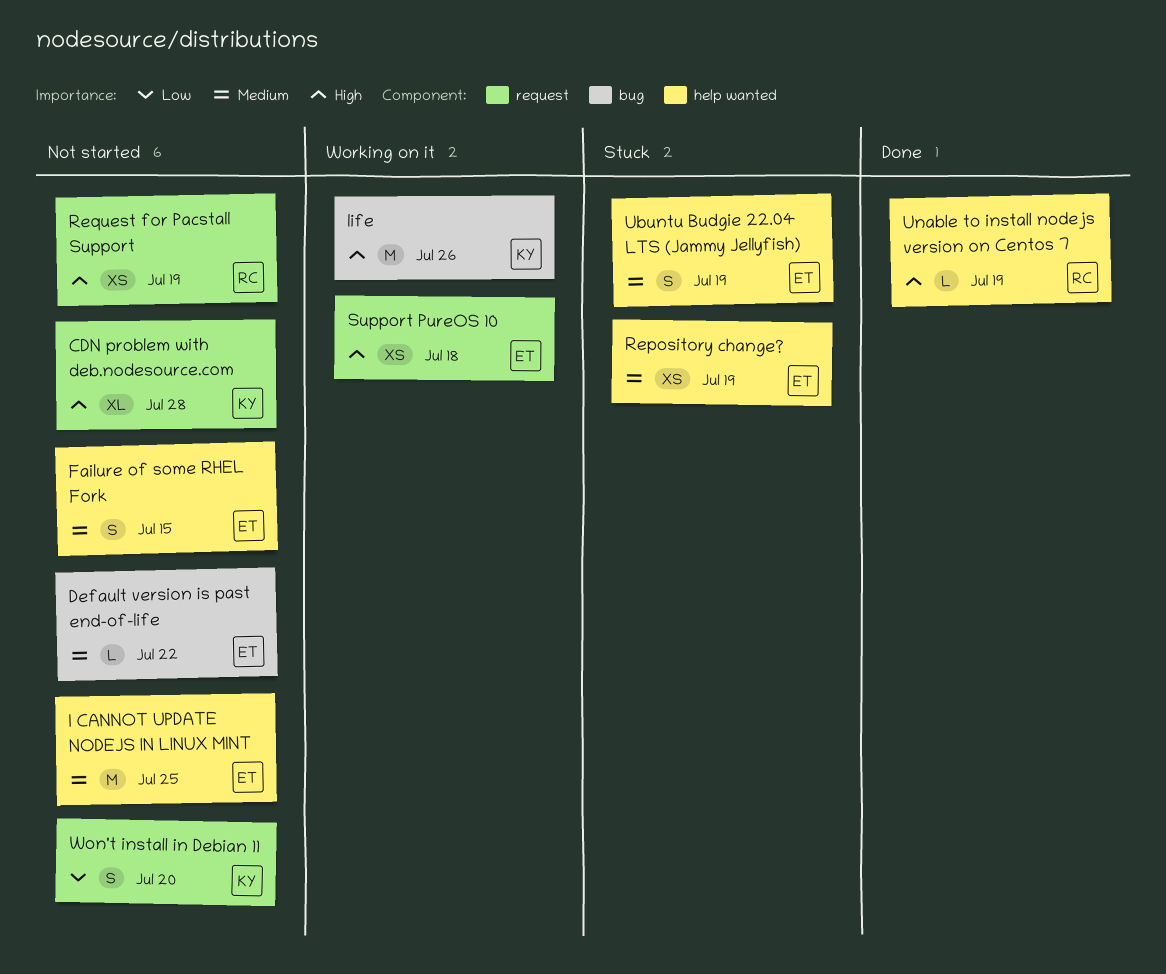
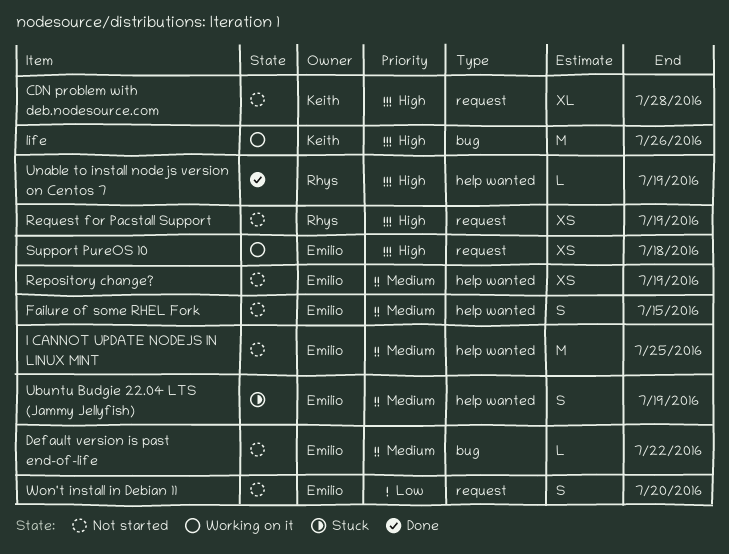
Repository change?, status: Stuck -> Not started
Won't install in Debian 11, owner: Keith -> Emilio

